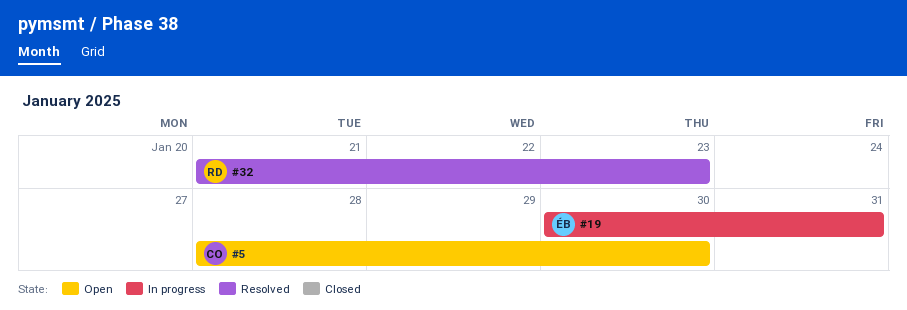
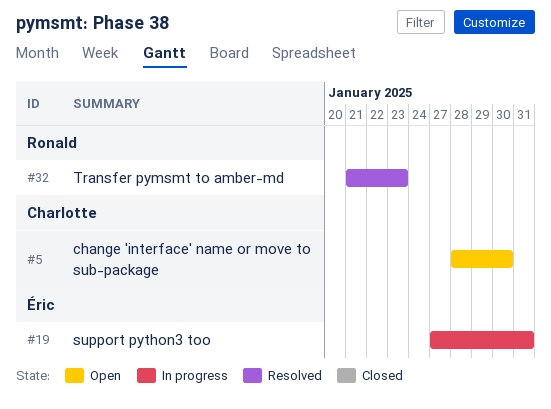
#19, start: Jan 30 -> Jan 27

